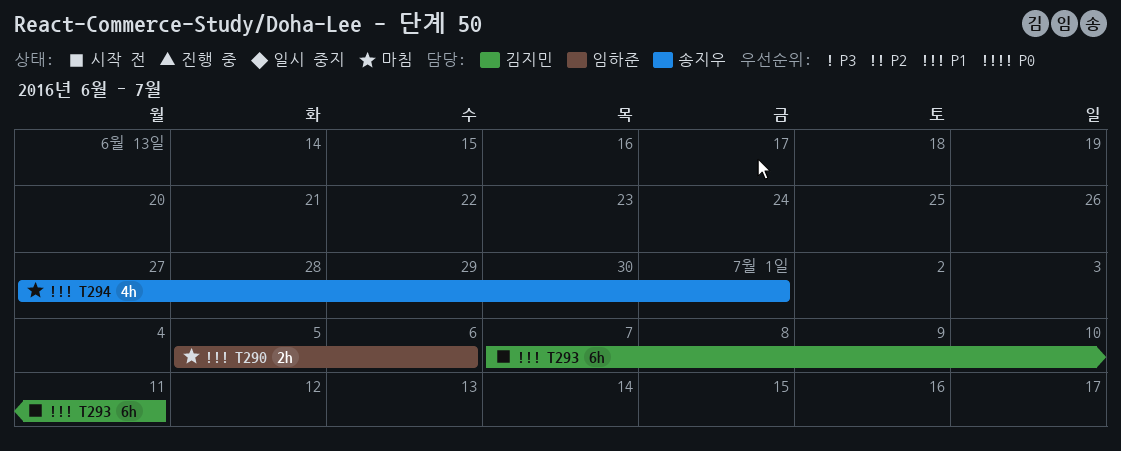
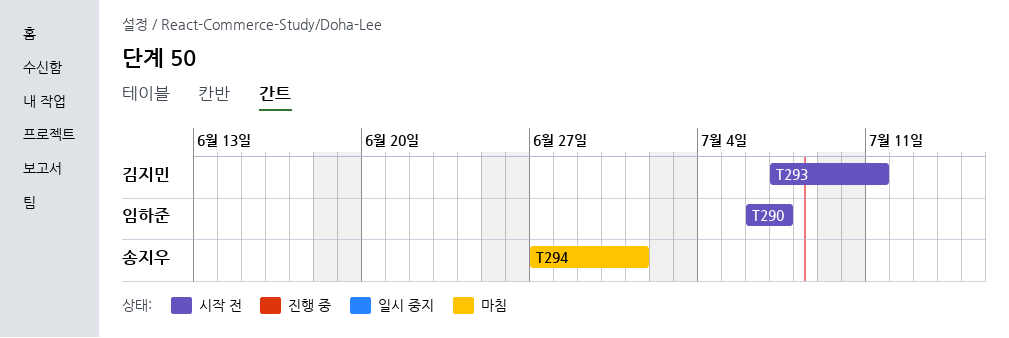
T290, status: 마침 -> 시작 전
T290, start: Jul 5 -> Jul 6
T290, due: Jul 6 -> Jul 7

